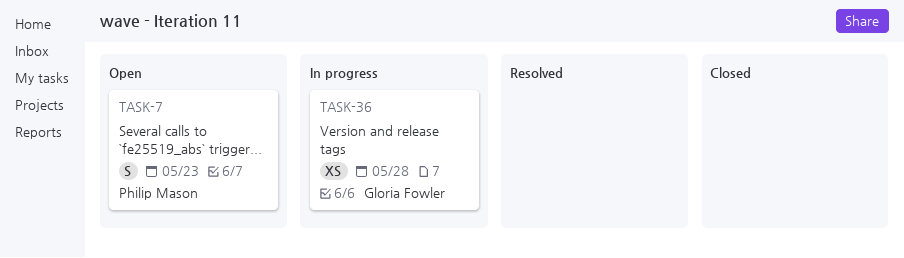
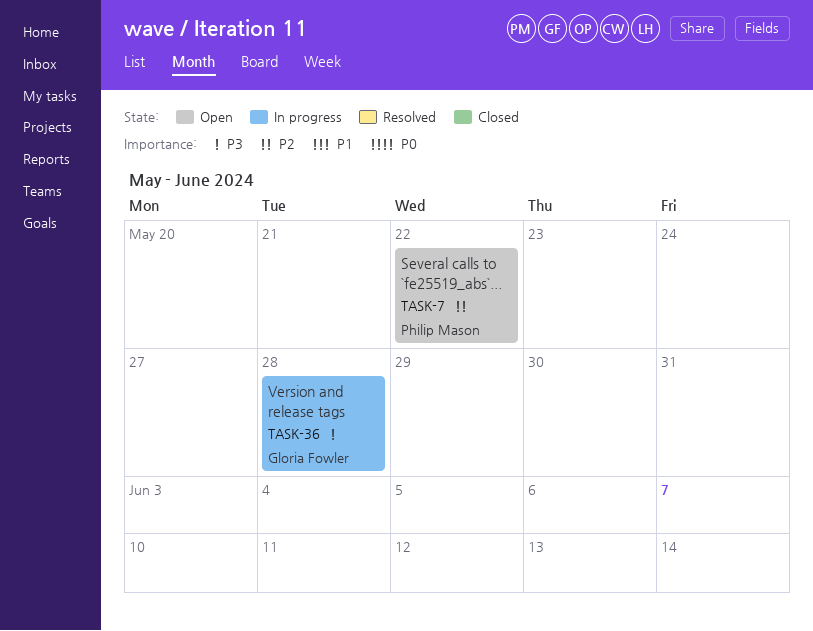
TASK-7, due: May 23 -> May 22

